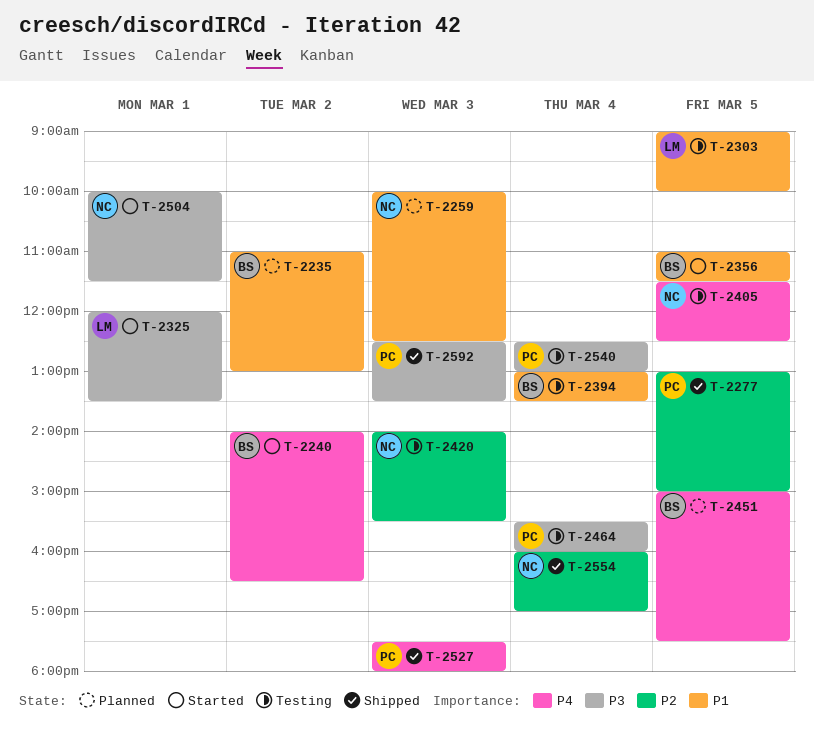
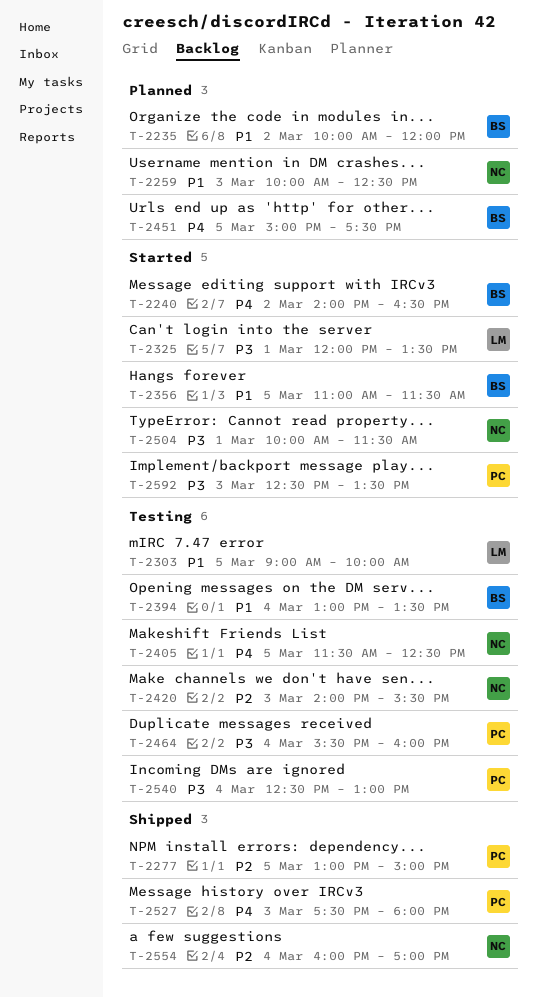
T-2235, begins: 11:00 -> 10:00
T-2235, ends: 13:00 -> 12:00
T-2592, status: Shipped -> Started

